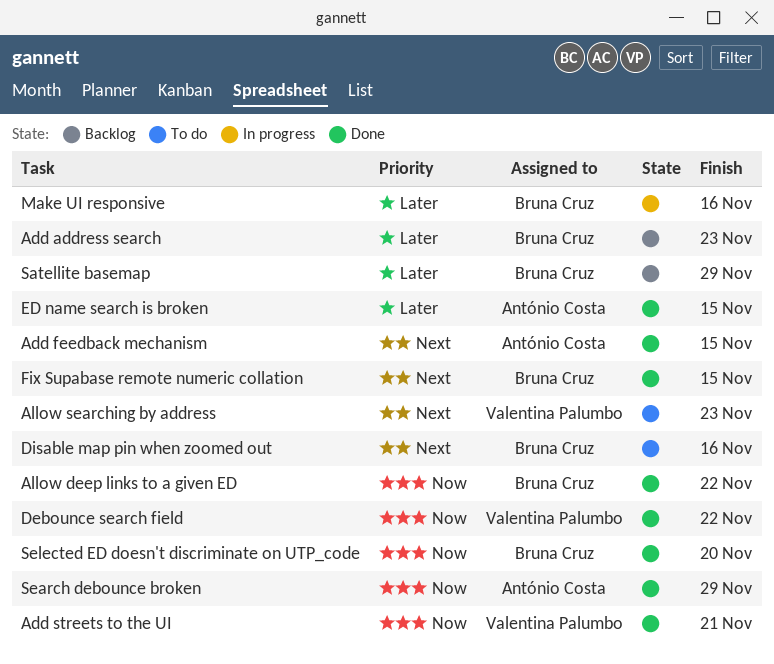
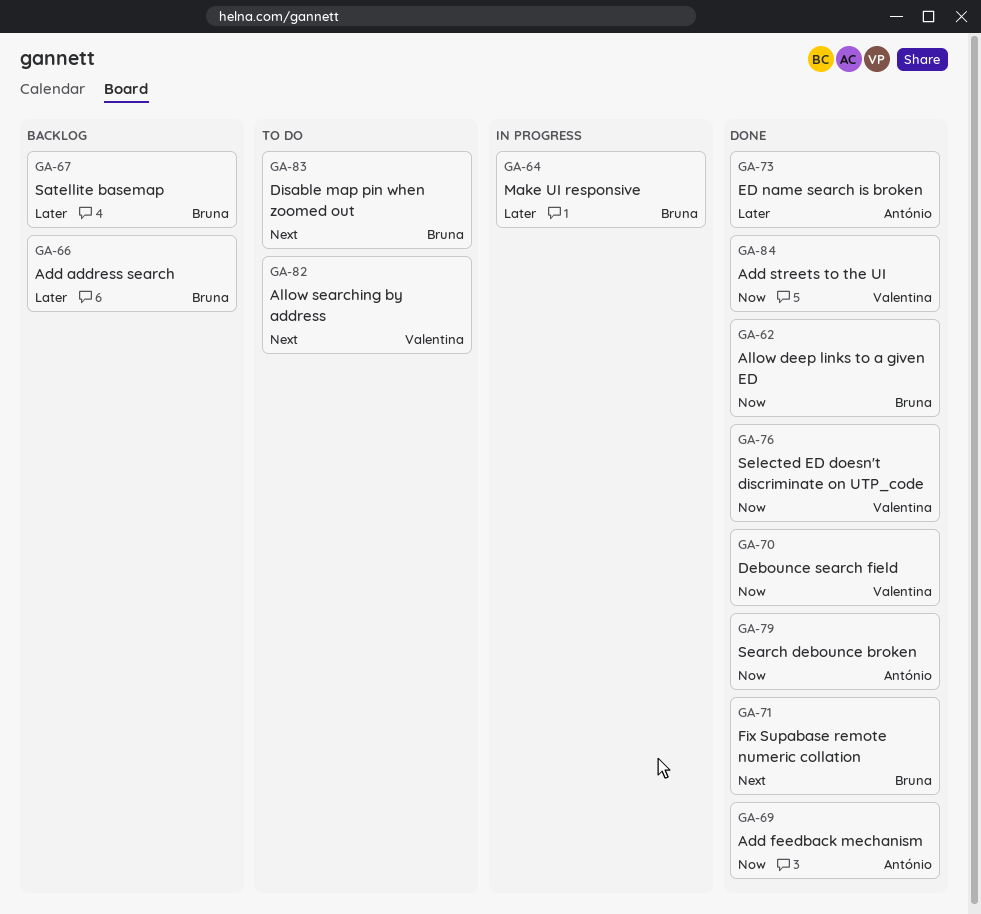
Add feedback mechanism, priority: Next -> Now
Selected ED doesn't discriminate on UTP_code, owner: Bruna Cruz -> Valentina Palumbo

